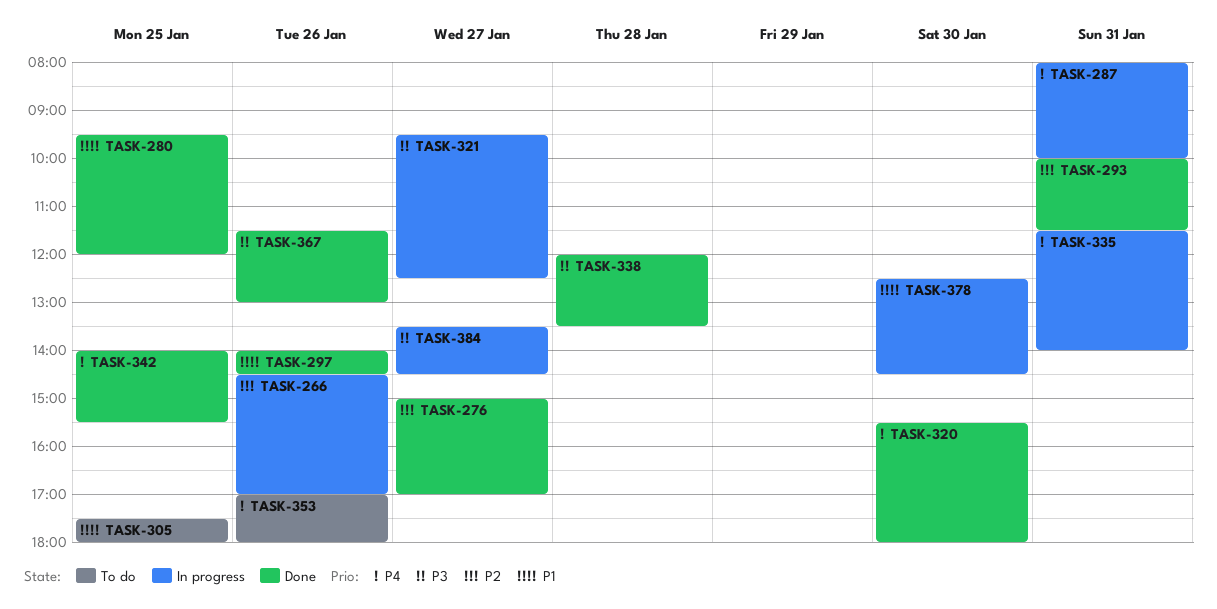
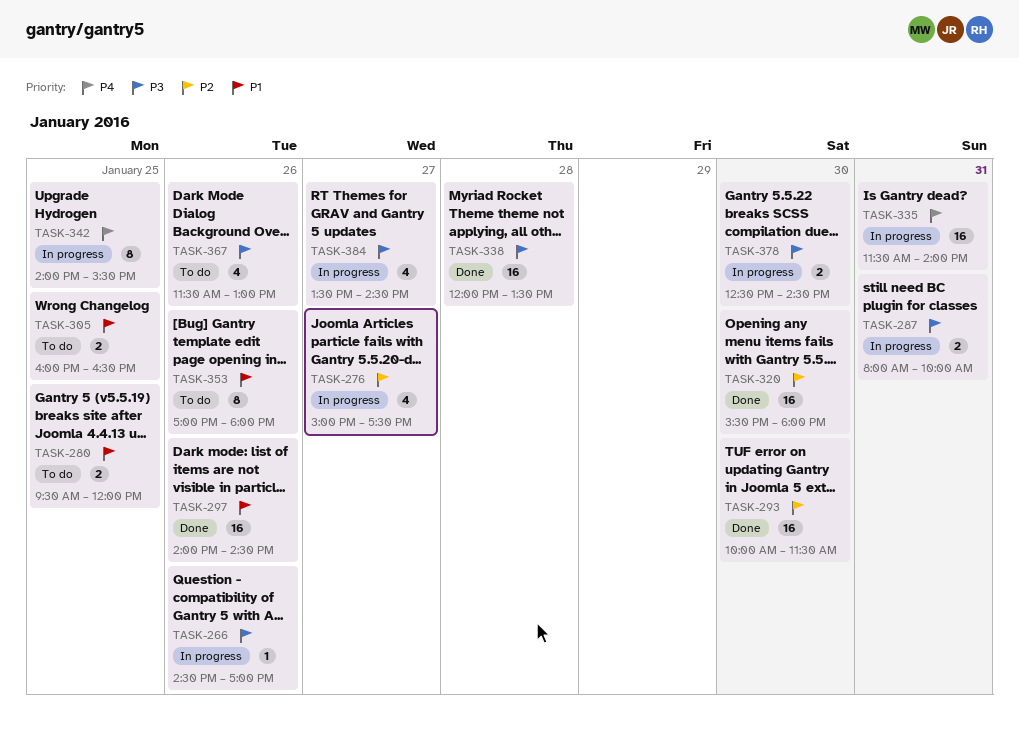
TASK-266, priority: P2 -> P3
TASK-276, status: Done -> In progress
TASK-276, ends: 17:00 -> 17:30
TASK-280, status: Done -> To do
TASK-287, priority: P4 -> P3
TASK-293, day: Jan 31 -> Jan 30
TASK-305, begins: 17:30 -> 16:00
TASK-305, ends: 18:00 -> 16:30
TASK-320, priority: P4 -> P2
TASK-321: present -> none
TASK-342, status: Done -> In progress
TASK-353, priority: P4 -> P1
TASK-367, status: Done -> To do
TASK-378, priority: P1 -> P3

